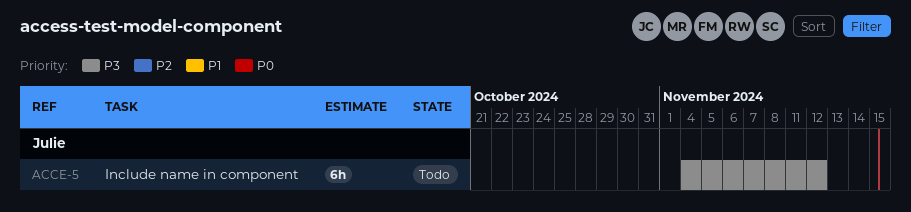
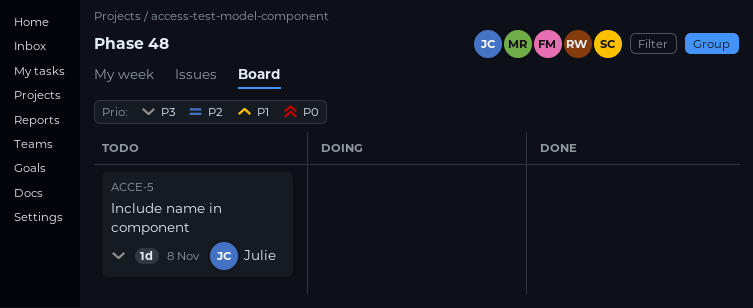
ACCE-5, estimate: 6h -> 1d
ACCE-5, due: Nov 12 -> Nov 8

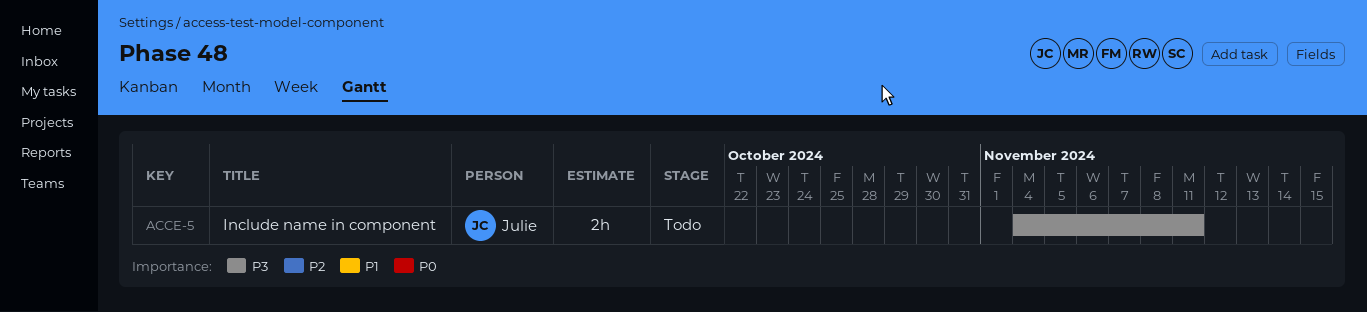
ACCE-5, estimate: 1d -> 2h
ACCE-5, due: Nov 8 -> Nov 11

